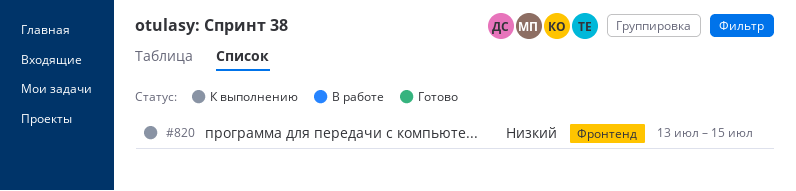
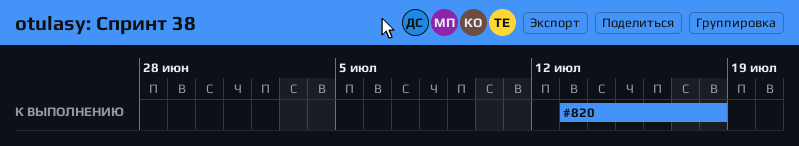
#820, due: Jul 15 -> Jul 18

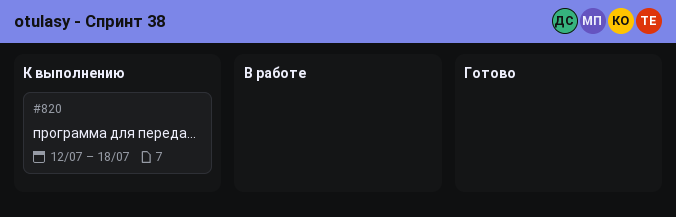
#820, start: Jul 13 -> Jul 12

